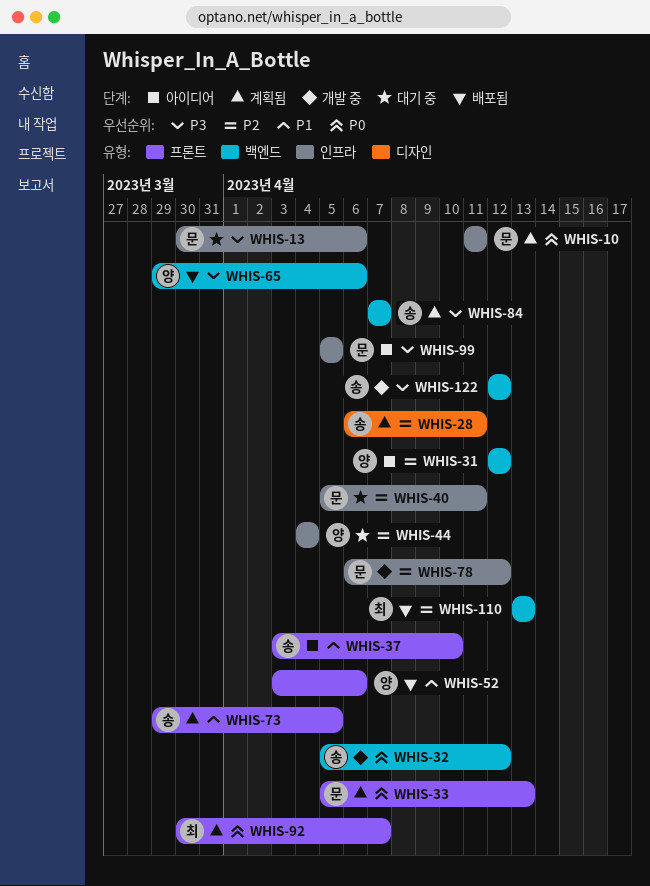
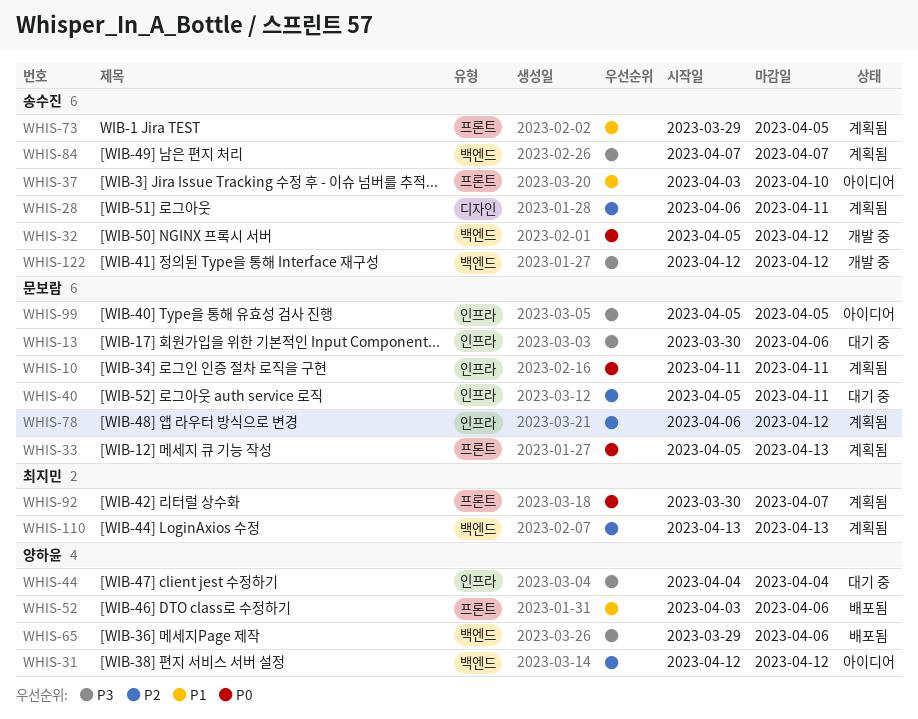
WHIS-44, priority: P2 -> P3
WHIS-78, status: 개발 중 -> 계획됨
WHIS-110, status: 배포됨 -> 계획됨

